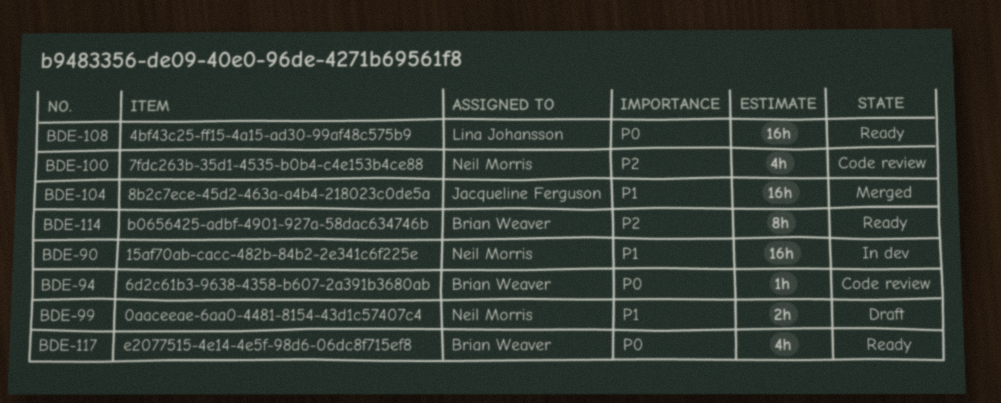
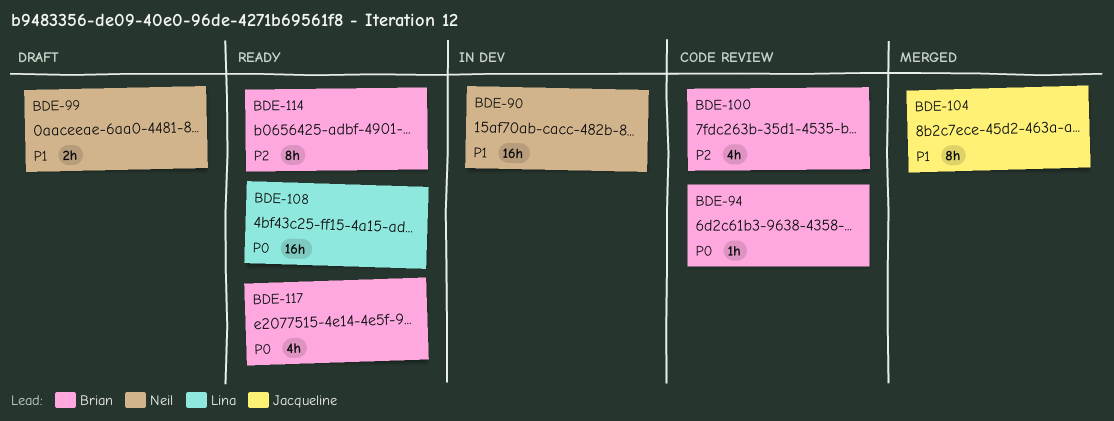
BDE-100, owner: Neil Morris -> Brian Weaver
BDE-104, estimate: 16h -> 8h

